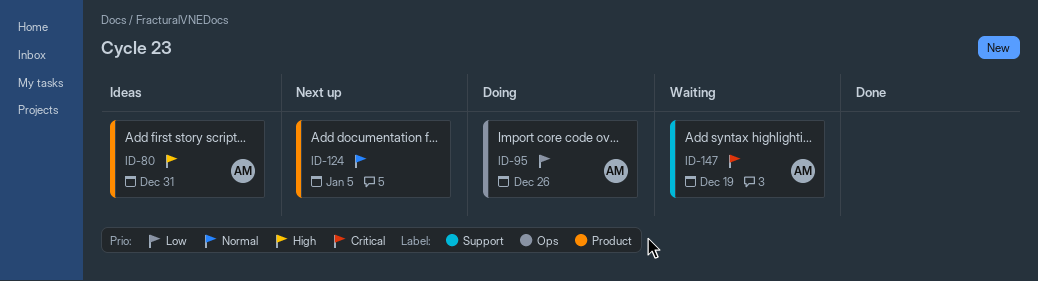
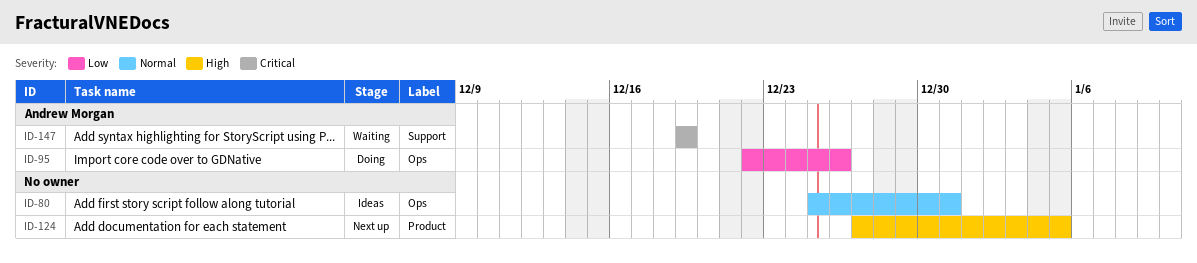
ID-80, owner: Andrew Morgan -> none
ID-80, priority: High -> Normal
ID-80, label: Product -> Ops
ID-124, priority: Normal -> High

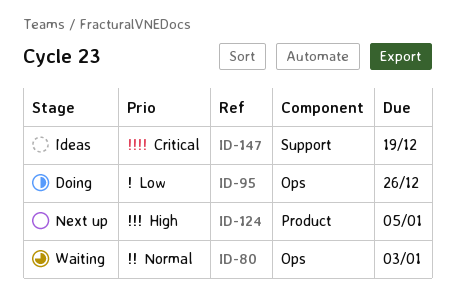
ID-80, status: Ideas -> Waiting
ID-80, due: Dec 31 -> Jan 3
ID-147, status: Waiting -> Ideas

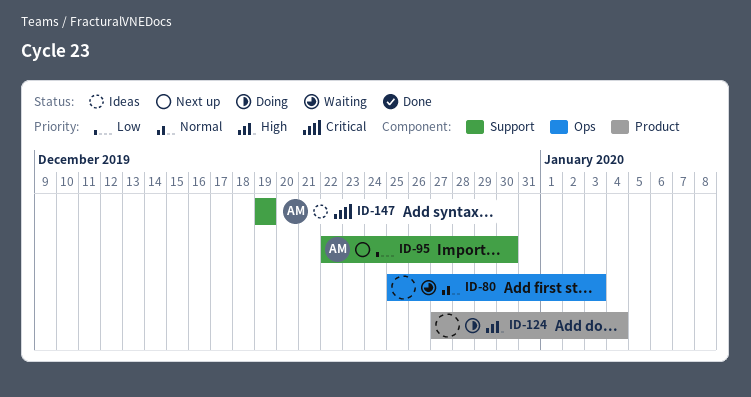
ID-95, status: Doing -> Next up
ID-95, label: Ops -> Support
ID-95, due: Dec 26 -> Dec 30
ID-124, status: Next up -> Doing
ID-124, due: Jan 5 -> Jan 4

